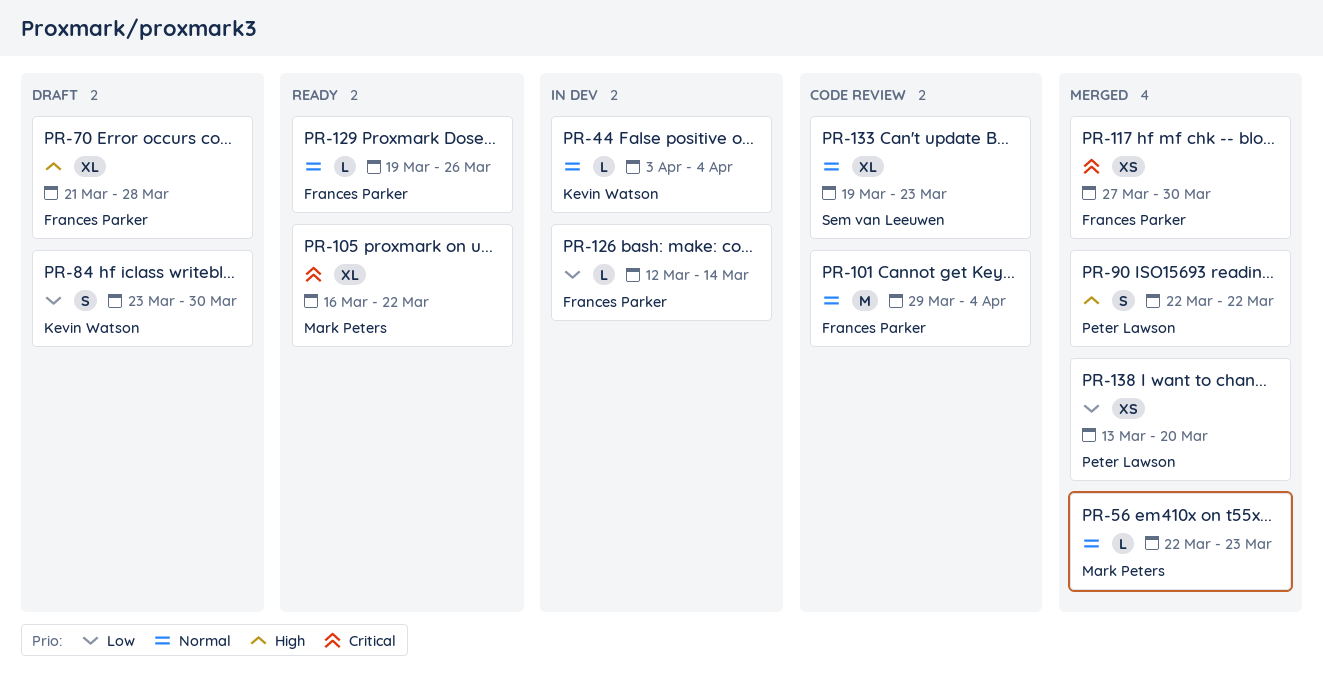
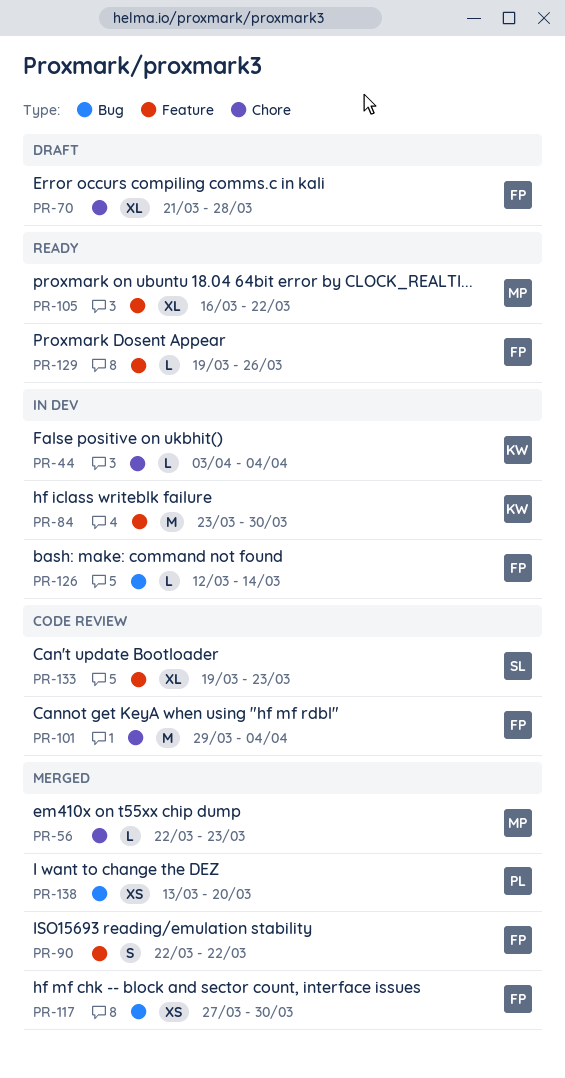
PR-84, status: Draft -> In dev
PR-84, estimate: S -> M
PR-90, owner: Peter Lawson -> Frances Parker

